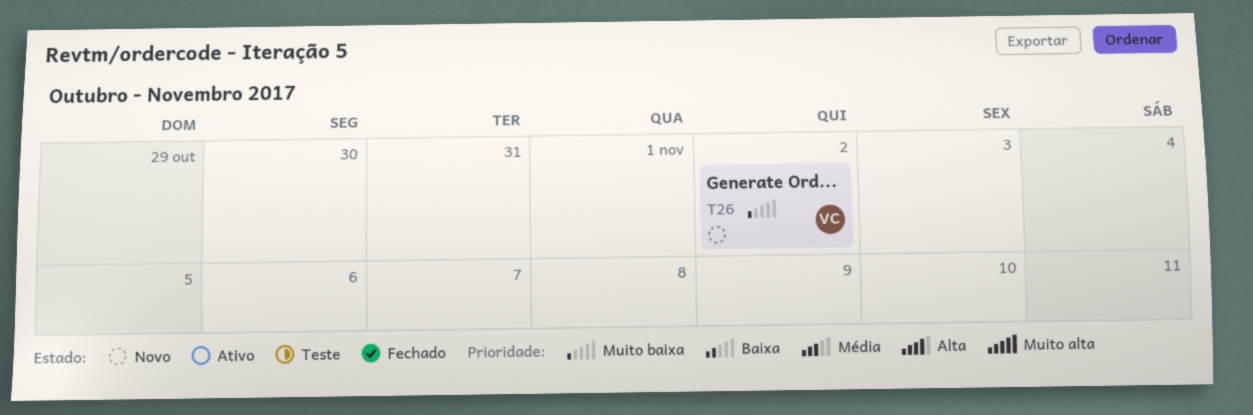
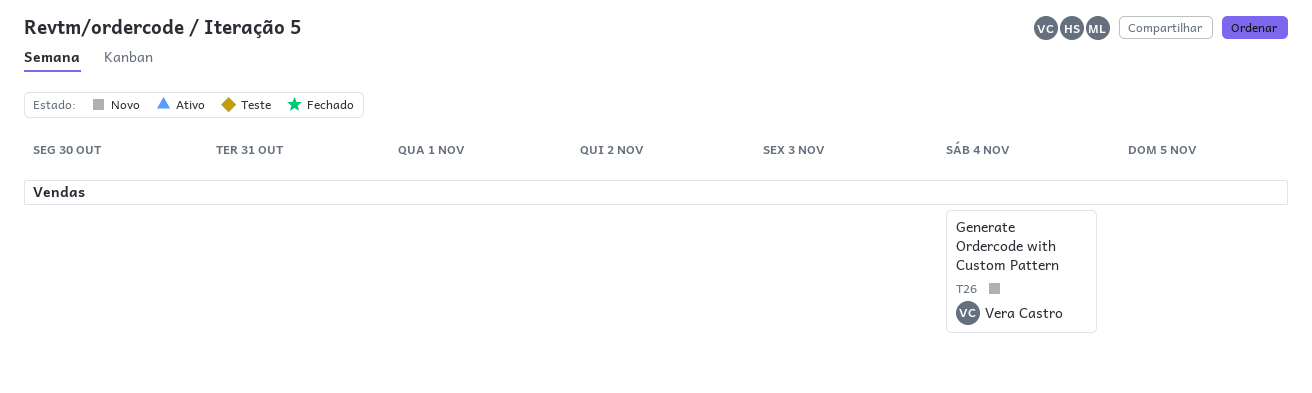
T26, day: Nov 2 -> Nov 4

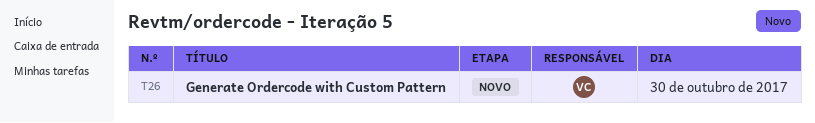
T26, day: Nov 4 -> Oct 30

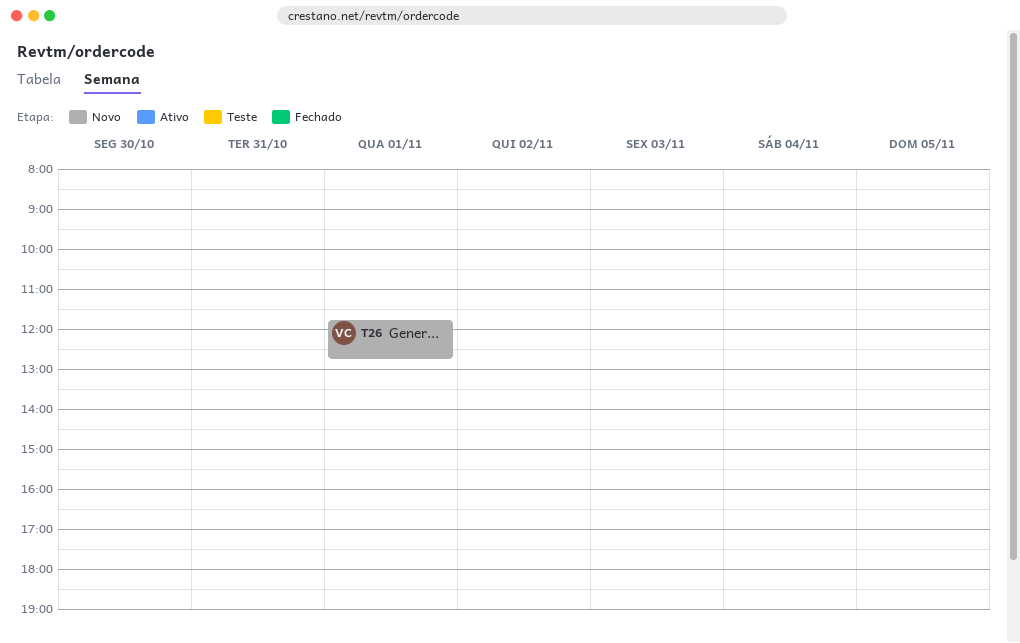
T26, day: Oct 30 -> Nov 1

